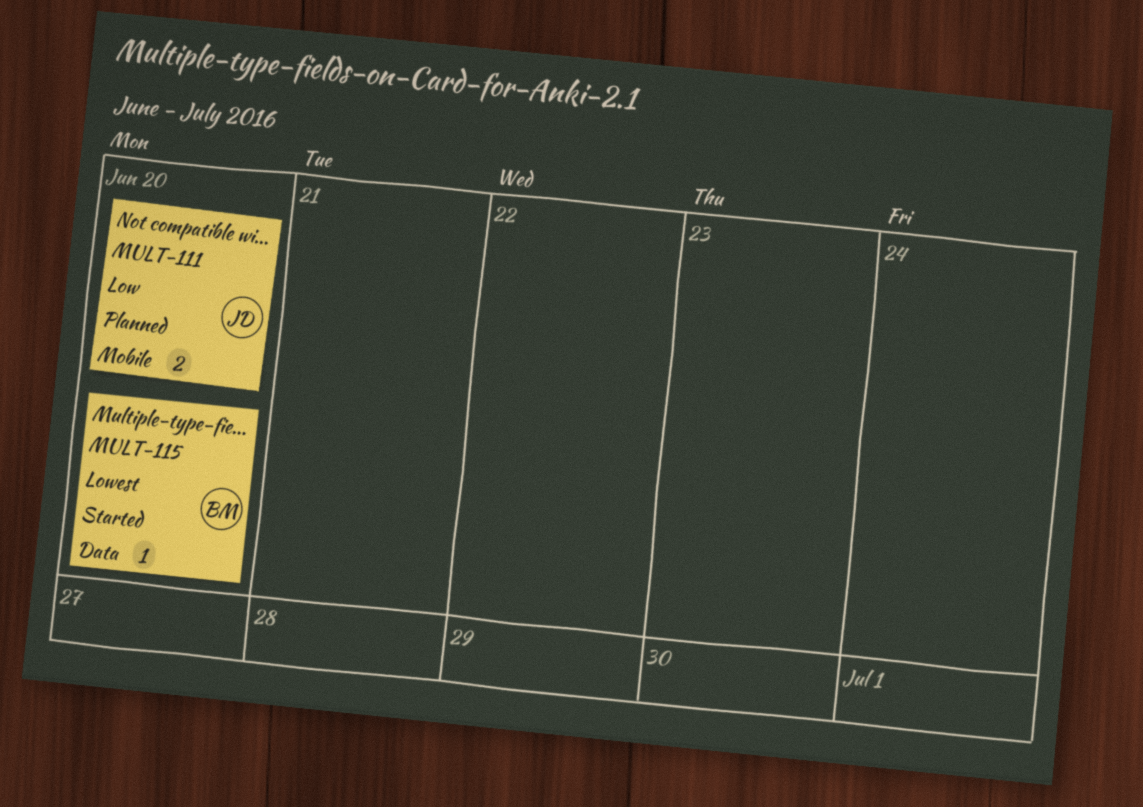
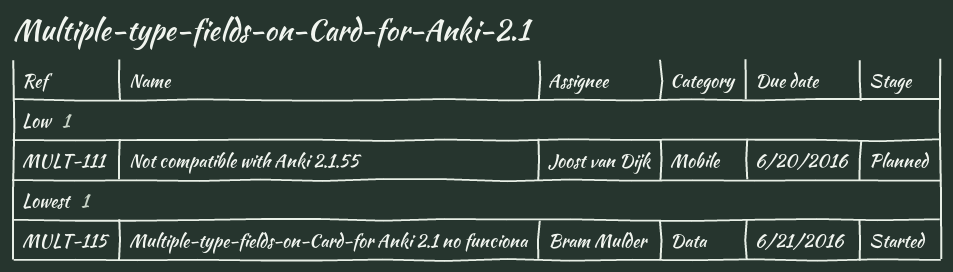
MULT-115, due: Jun 20 -> Jun 21

